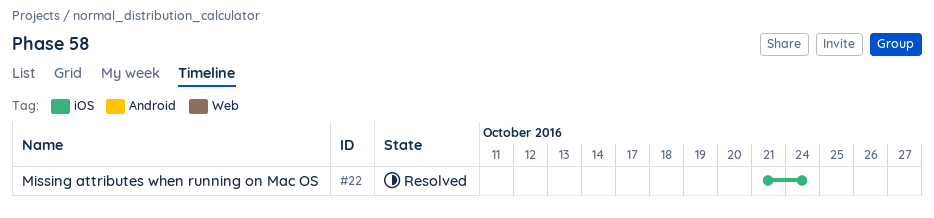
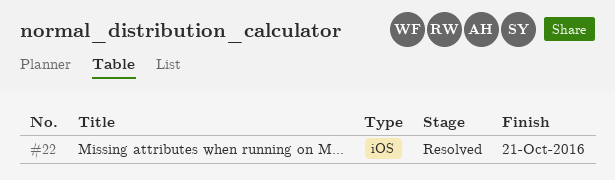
#22, due: Oct 24 -> Oct 21

